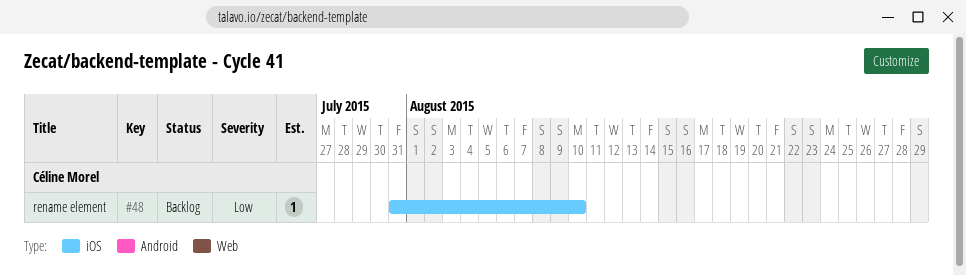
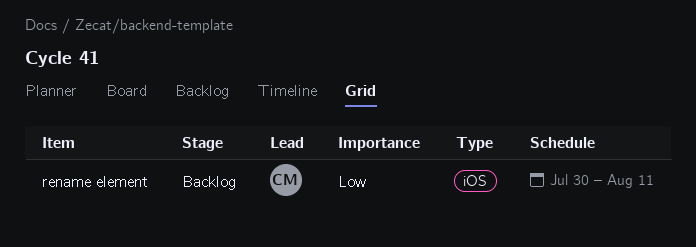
rename element, start: Jul 31 -> Jul 30
rename element, due: Aug 10 -> Aug 11

